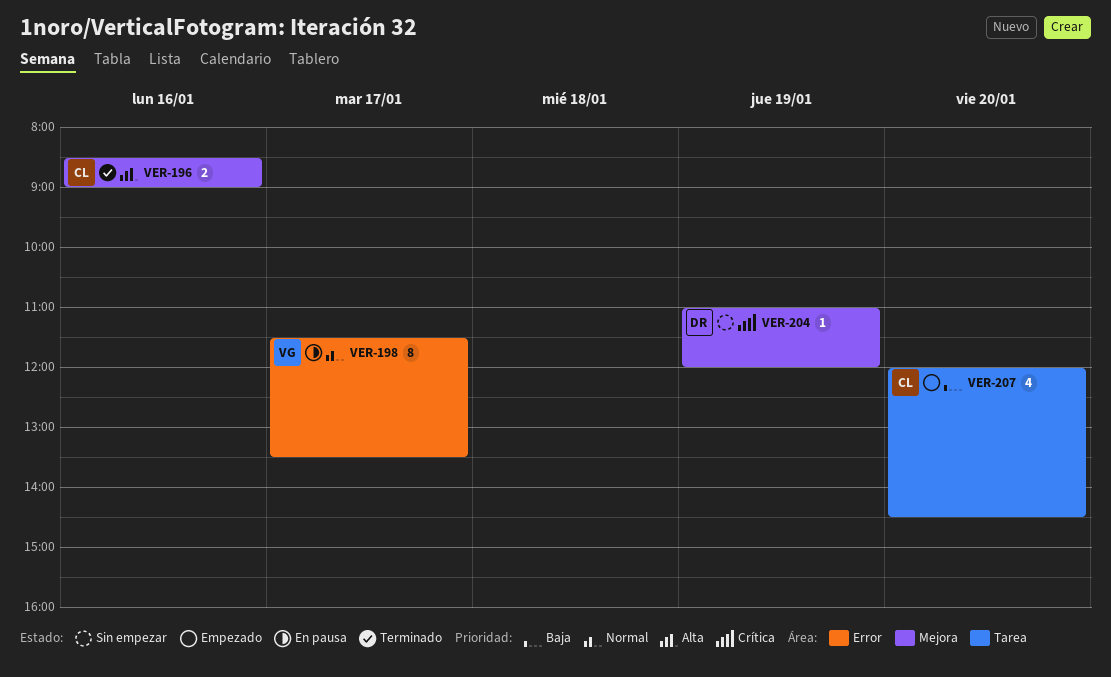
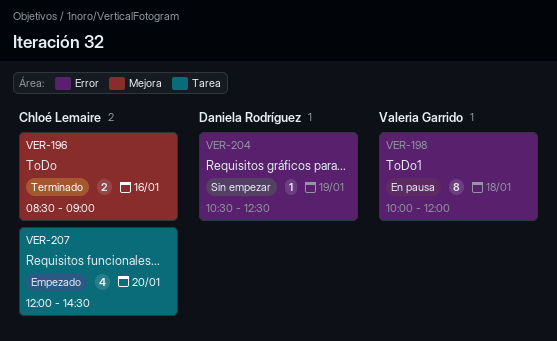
VER-198, day: Jan 17 -> Jan 18
VER-198, begins: 11:30 -> 10:00
VER-198, ends: 13:30 -> 12:00
VER-204, label: Mejora -> Error
VER-204, begins: 11:00 -> 10:30
VER-204, ends: 12:00 -> 12:30

